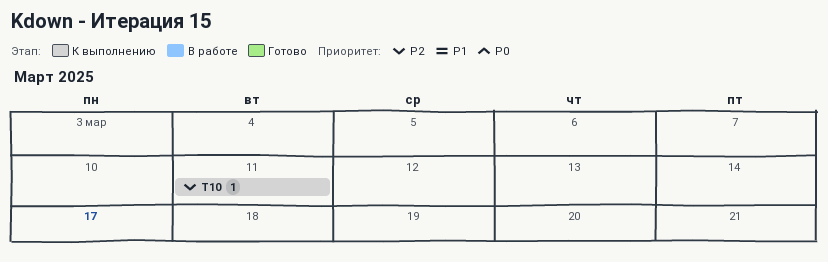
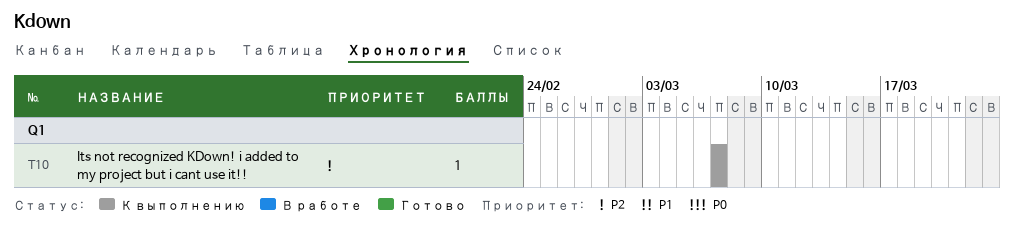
T10, start: Mar 11 -> Mar 7
T10, due: Mar 11 -> Mar 7

